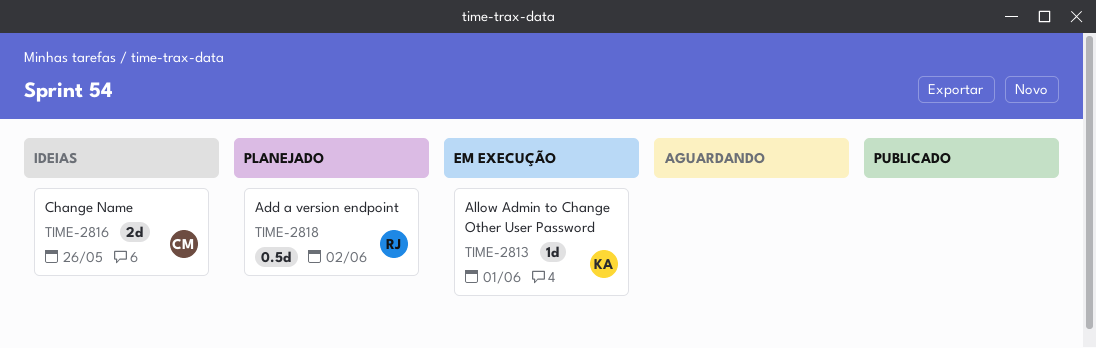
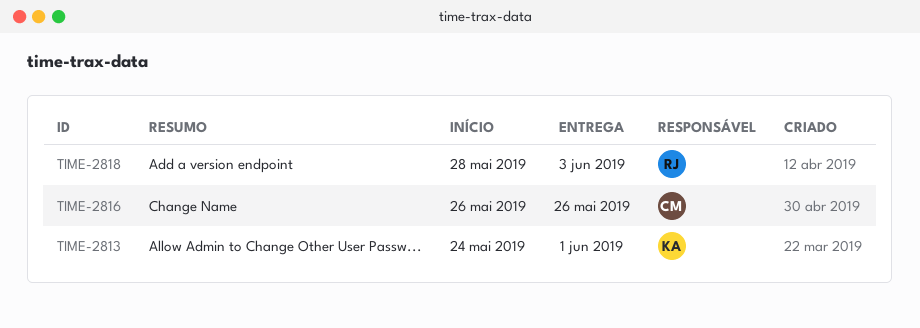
TIME-2818, due: Jun 2 -> Jun 3

